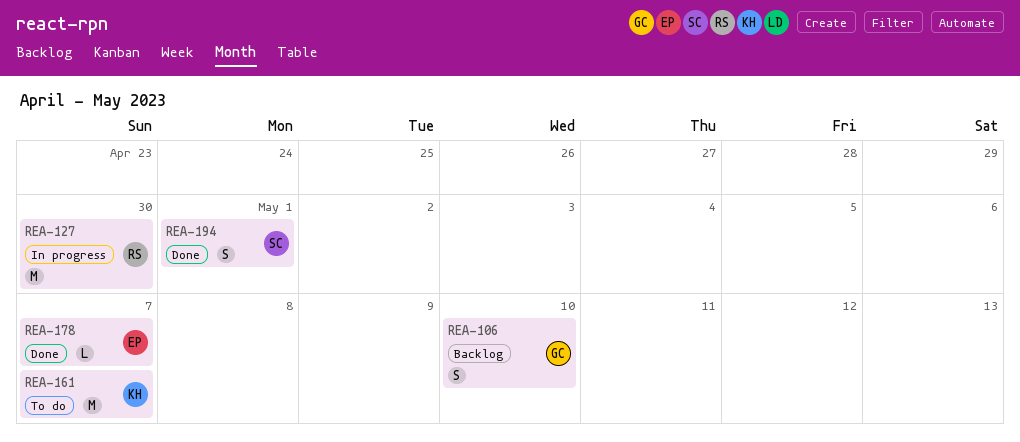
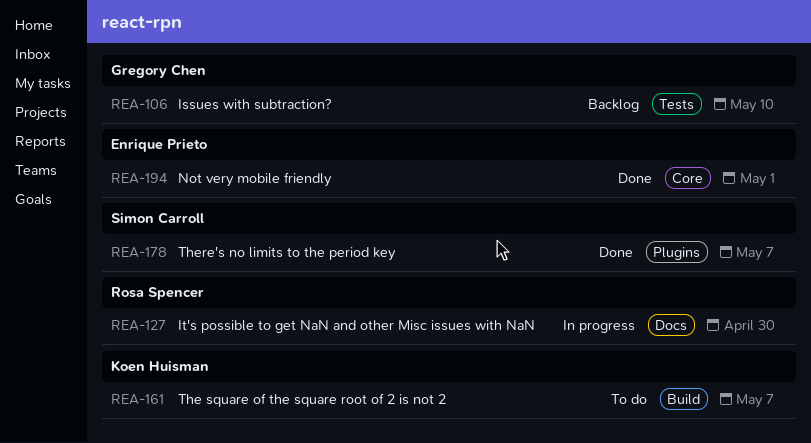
REA-178, owner: Enrique Prieto -> Simon Carroll
REA-194, owner: Simon Carroll -> Enrique Prieto

